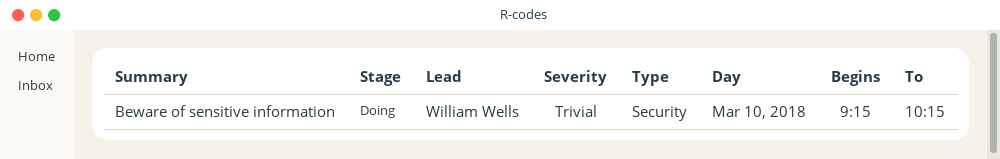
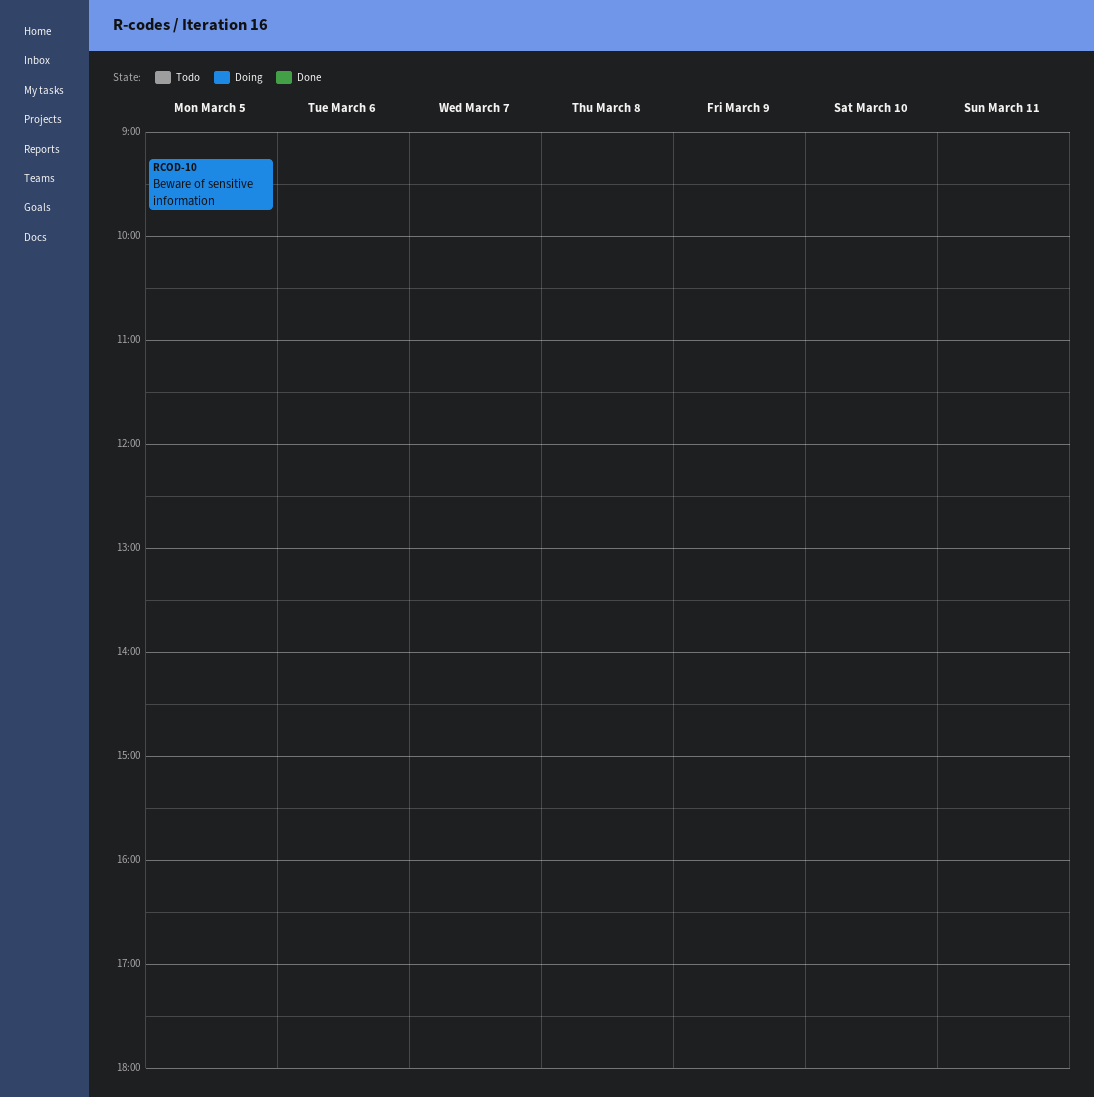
Beware of sensitive information, day: Mar 10 -> Mar 5
Beware of sensitive information, ends: 10:15 -> 09:45

